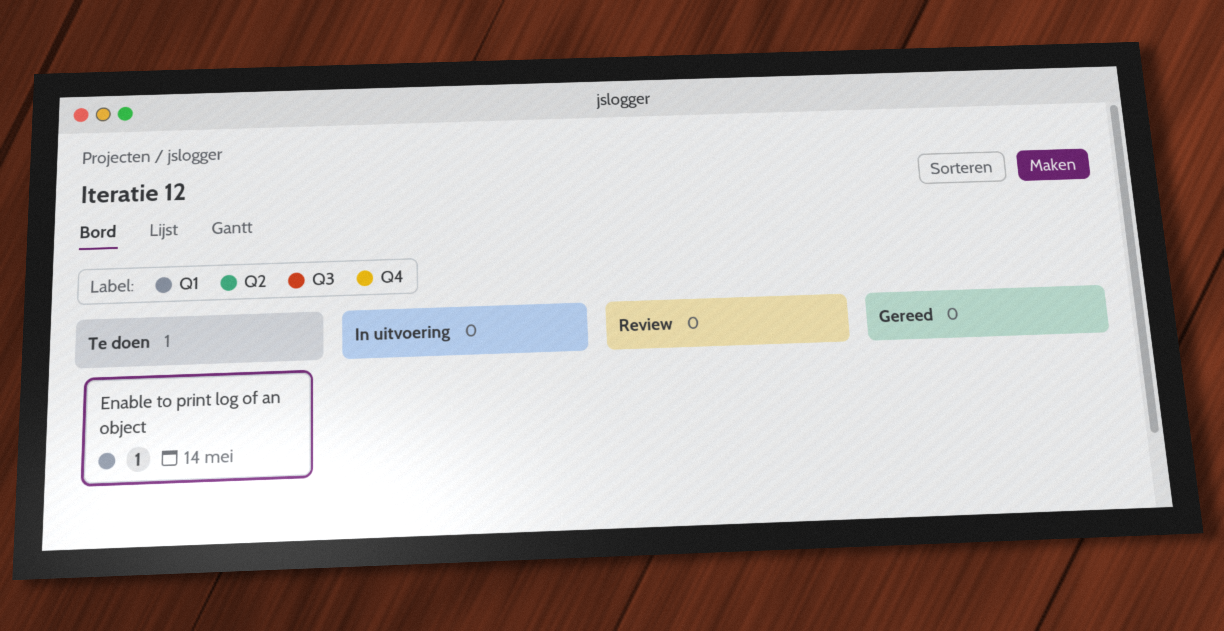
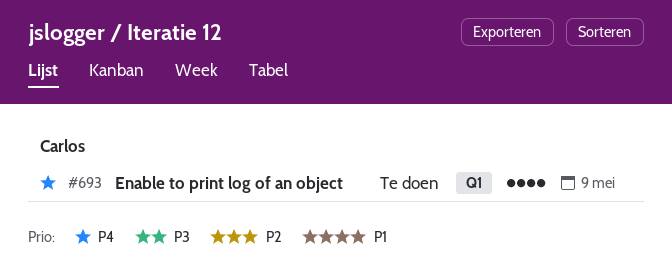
Enable to print log of an object, estimate: 1 -> 4
Enable to print log of an object, due: May 14 -> May 9

